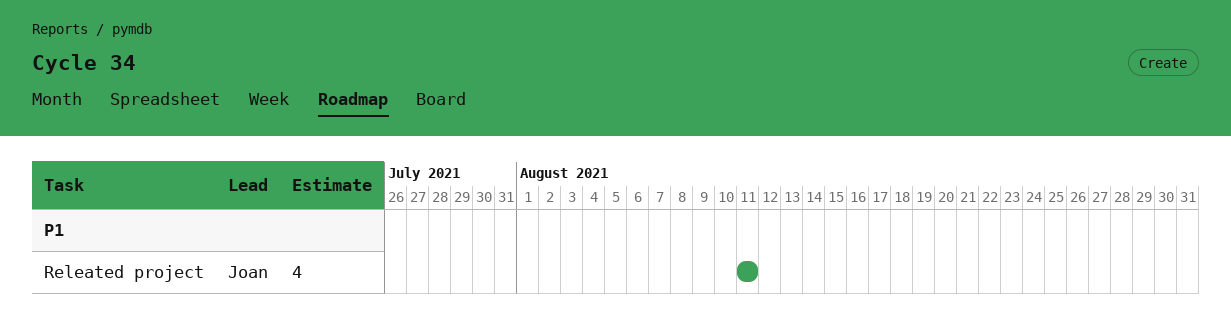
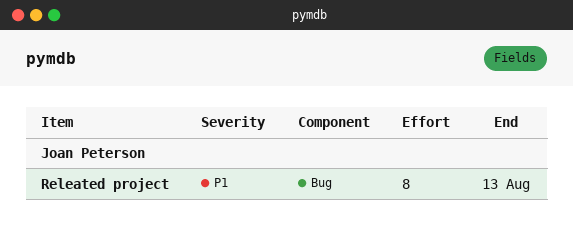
Releated project, estimate: 4 -> 8
Releated project, due: Aug 11 -> Aug 13

